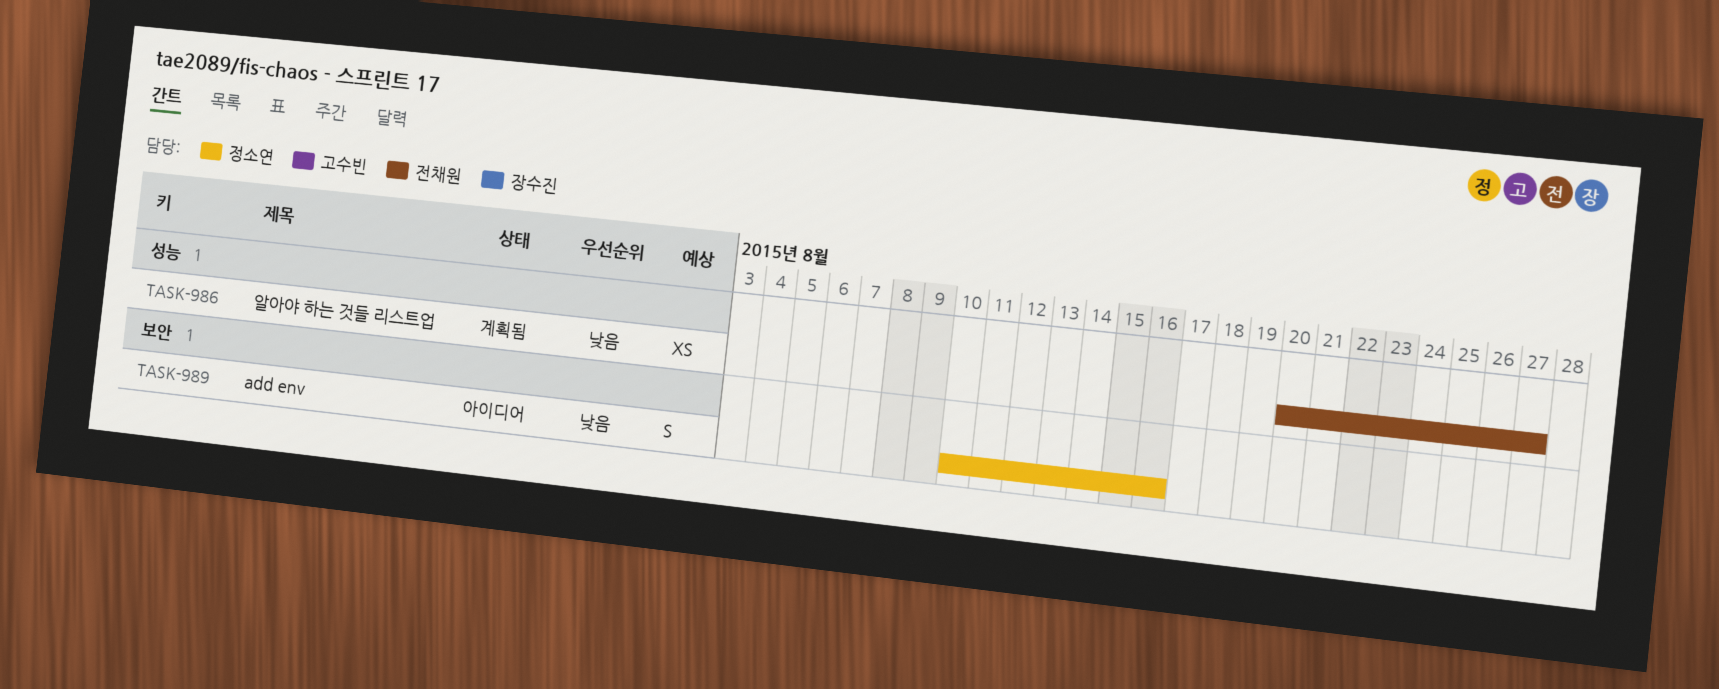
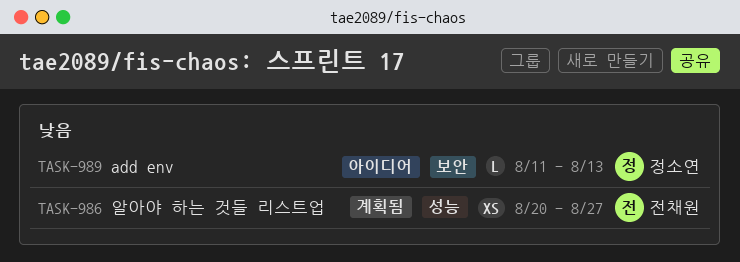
TASK-989, estimate: S -> L
TASK-989, start: Aug 10 -> Aug 11
TASK-989, due: Aug 16 -> Aug 13

